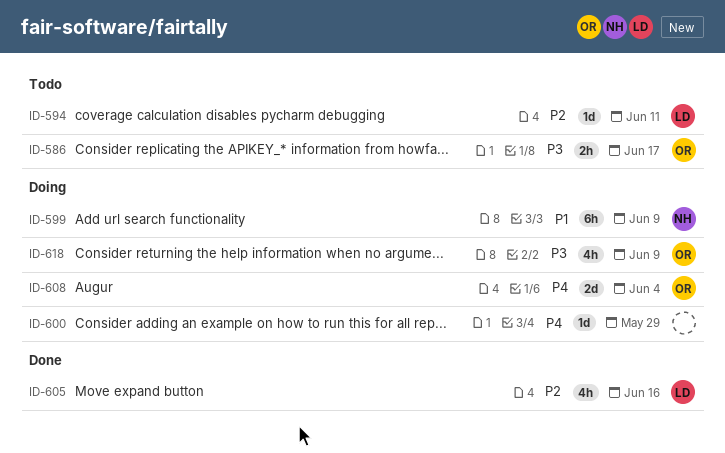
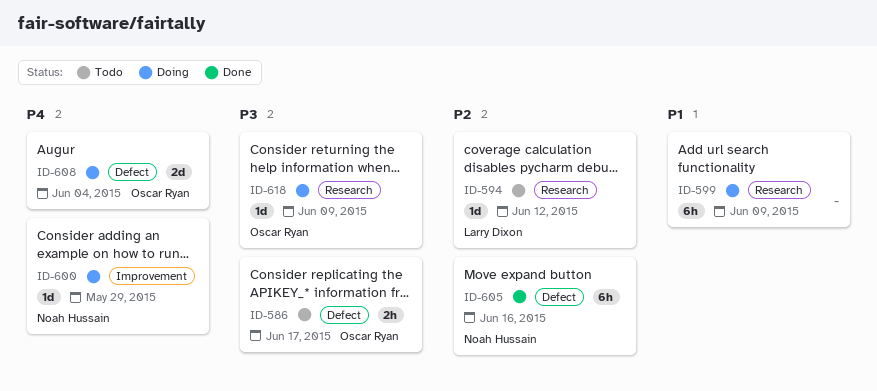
ID-594, due: Jun 11 -> Jun 12
ID-599, owner: Noah Hussain -> none
ID-600, owner: none -> Noah Hussain
ID-605, owner: Larry Dixon -> Noah Hussain
ID-605, estimate: 4h -> 6h
ID-618, estimate: 4h -> 1d

